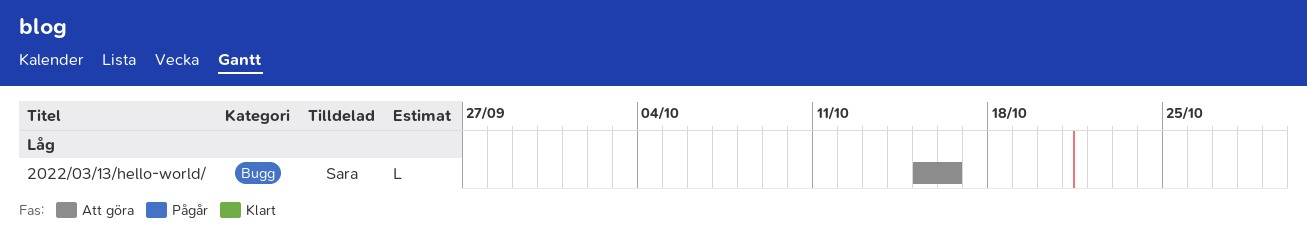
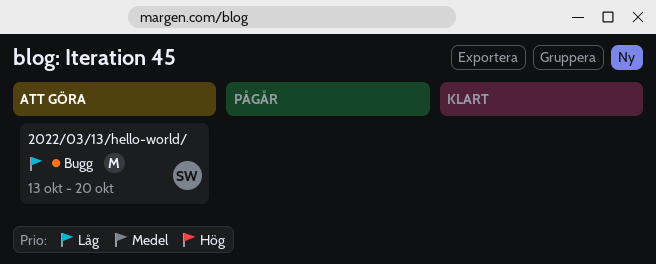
2022/03/13/hello-world/, estimate: L -> M
2022/03/13/hello-world/, start: Oct 15 -> Oct 13
2022/03/13/hello-world/, due: Oct 16 -> Oct 20

